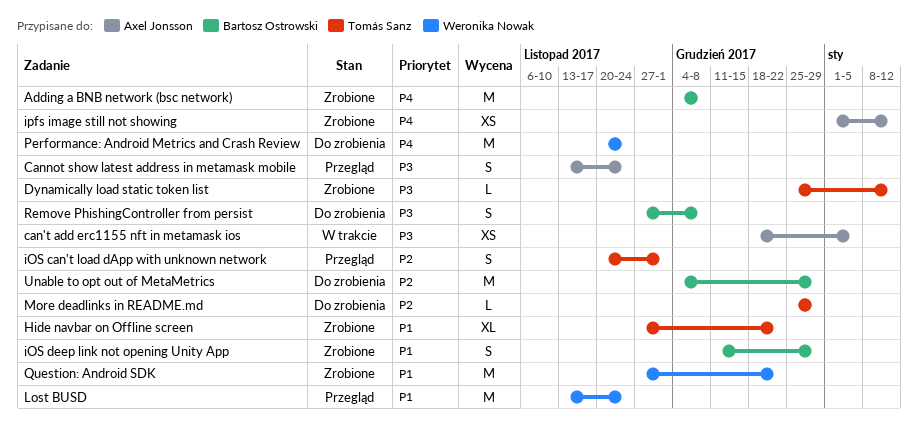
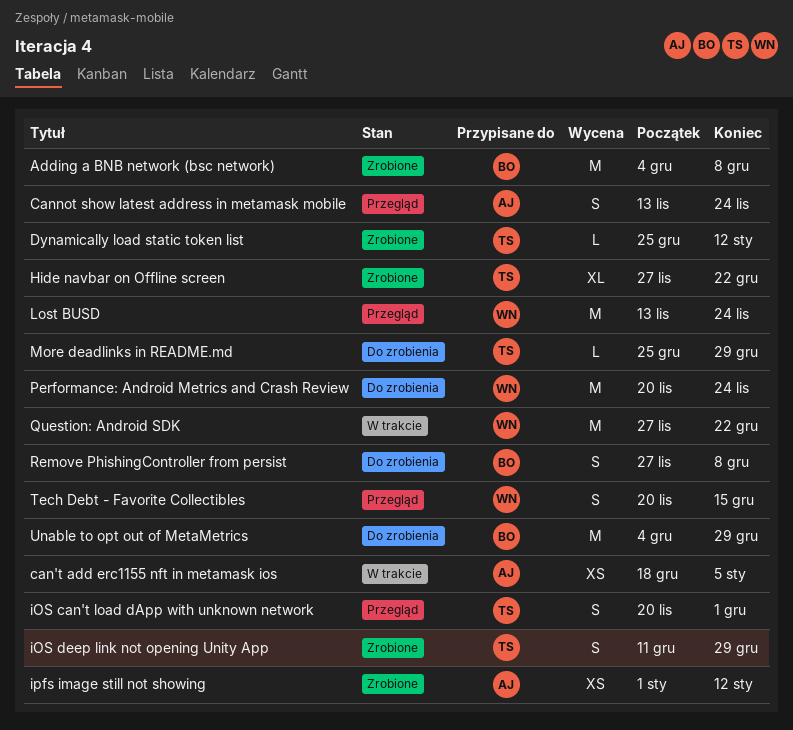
iOS deep link not opening Unity App, owner: Bartosz Ostrowski -> Tomás Sanz
Question: Android SDK, status: Zrobione -> W trakcie
Tech Debt - Favorite Collectibles: none -> present

